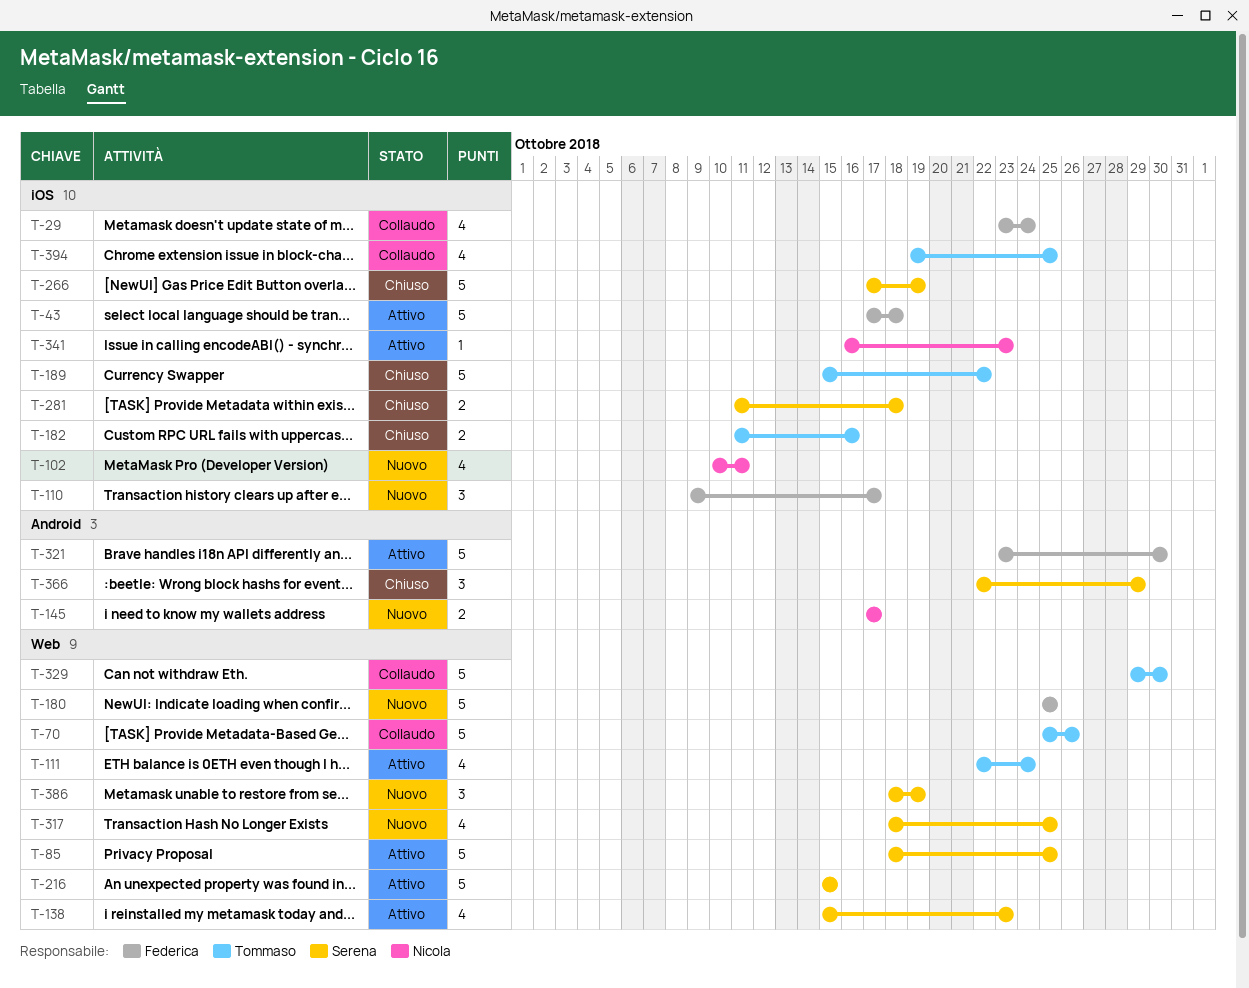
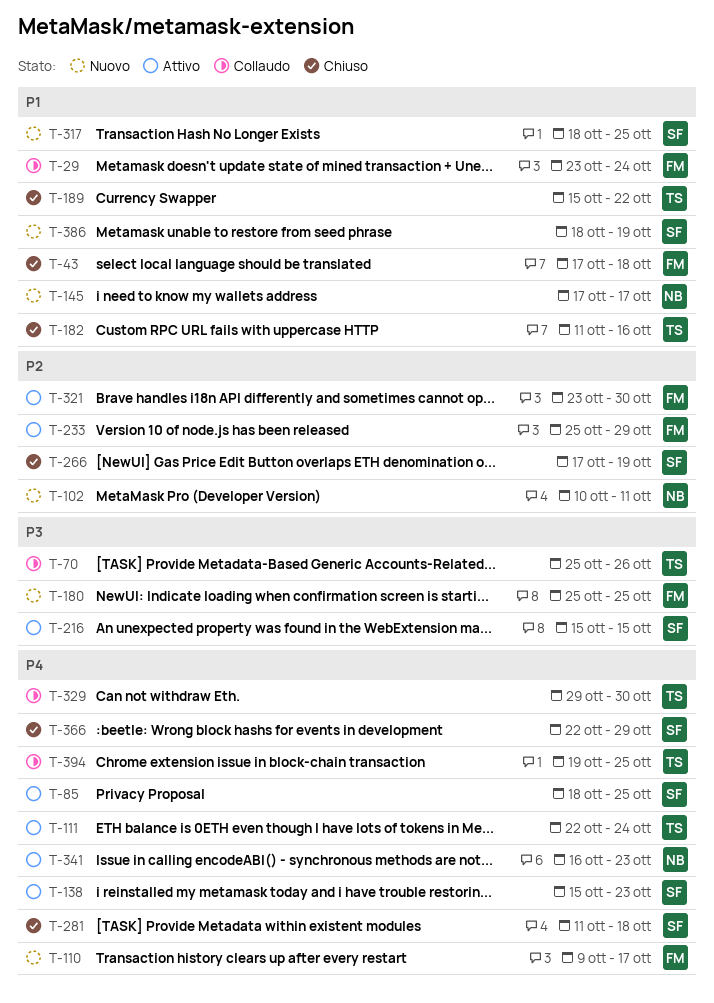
T-43, status: Attivo -> Chiuso
T-233: none -> present

